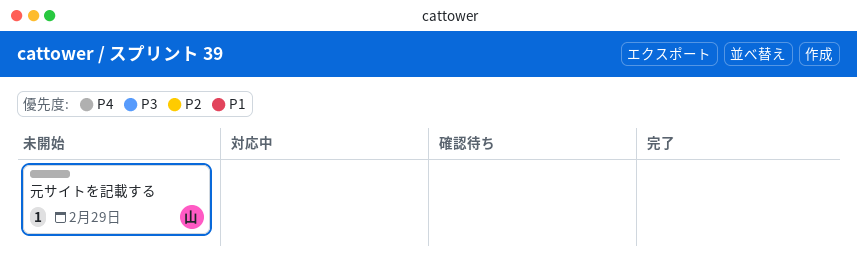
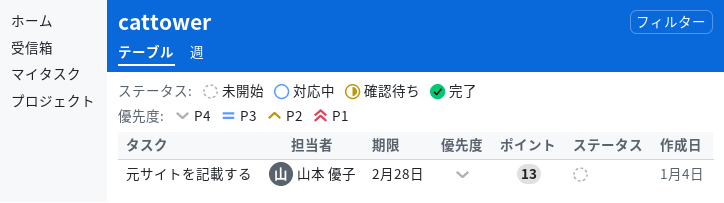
元サイトを記載する, estimate: 1 -> 13
元サイトを記載する, due: Feb 29 -> Feb 28

